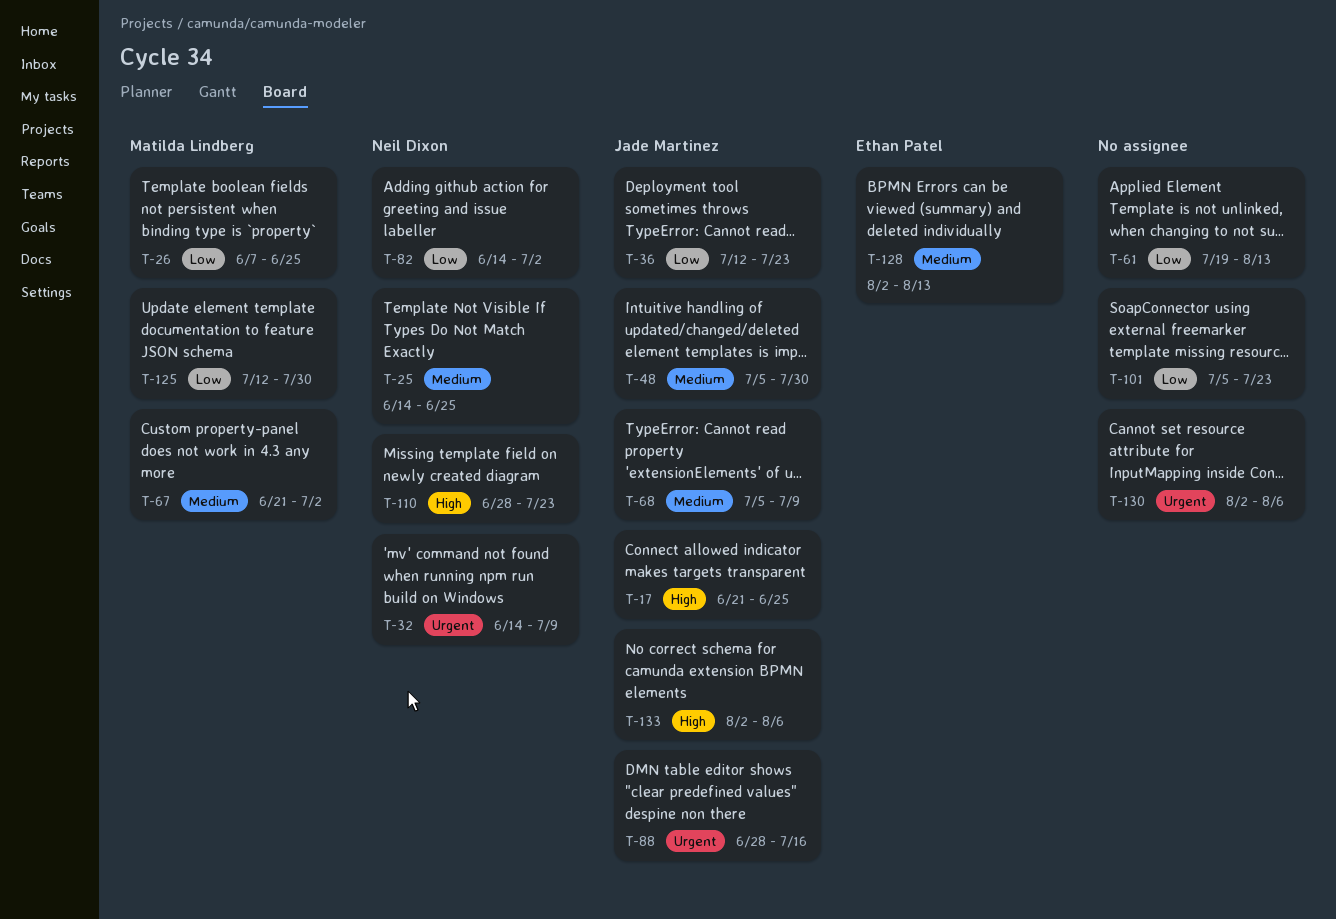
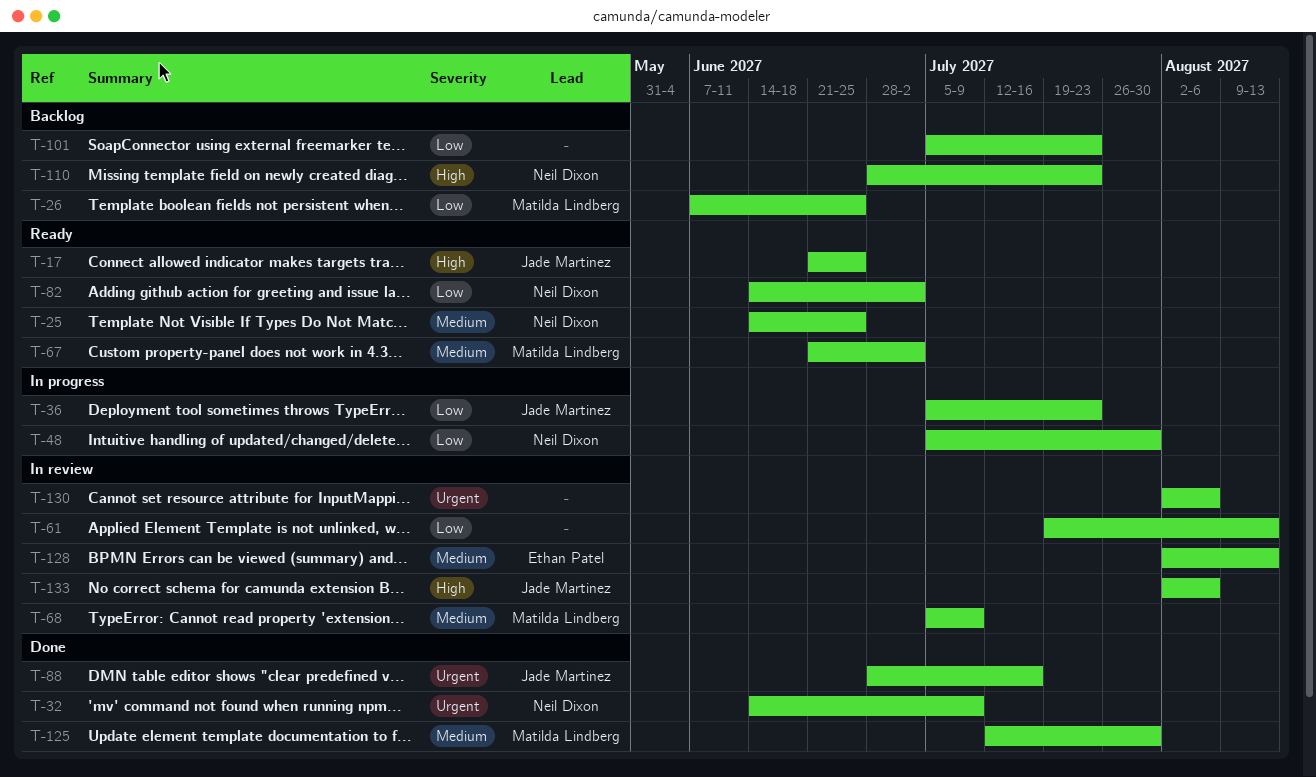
T-36, start: Jul 12 -> Jul 5
T-48, owner: Jade Martinez -> Neil Dixon
T-48, priority: Medium -> Low
T-68, owner: Jade Martinez -> Matilda Lindberg
T-125, priority: Low -> Medium

